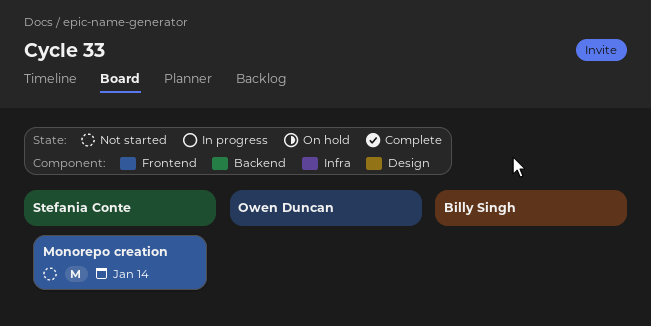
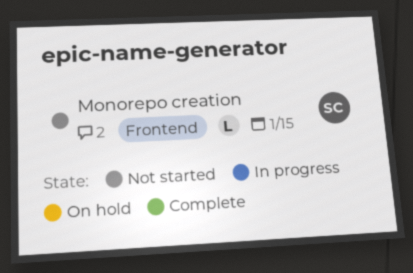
Monorepo creation, estimate: M -> L
Monorepo creation, due: Jan 14 -> Jan 15

